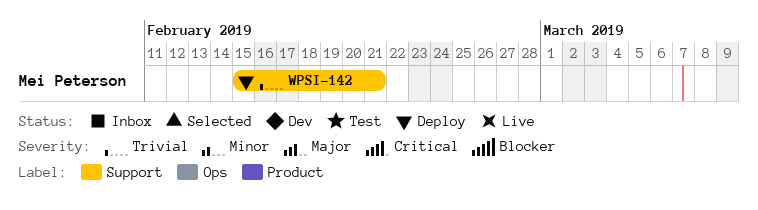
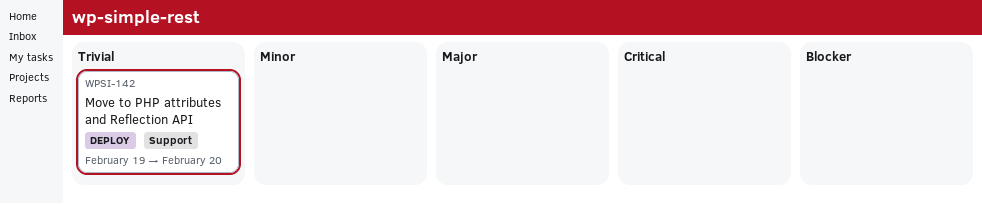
WPSI-142, start: Feb 15 -> Feb 19
WPSI-142, due: Feb 21 -> Feb 20

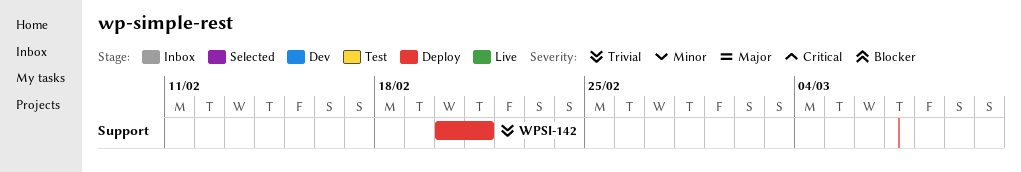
WPSI-142, start: Feb 19 -> Feb 20
WPSI-142, due: Feb 20 -> Feb 21

